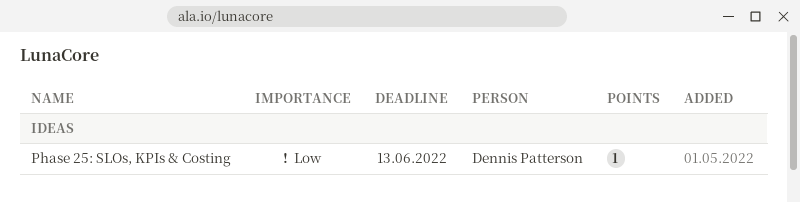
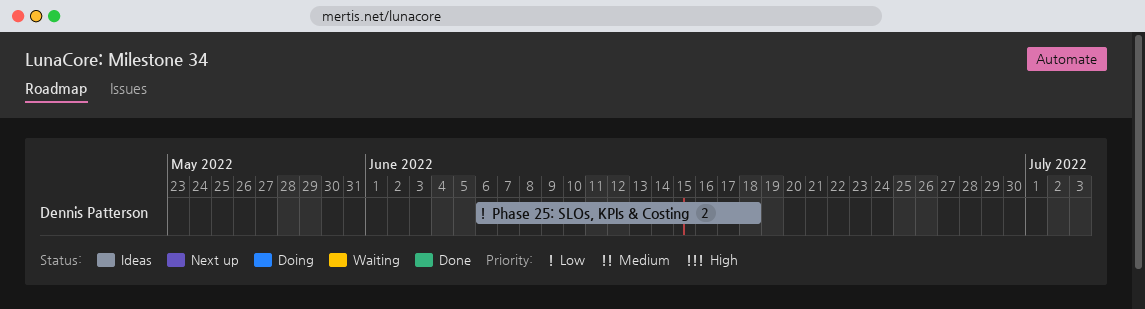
Phase 25: SLOs, KPIs & Costing, estimate: 1 -> 2
Phase 25: SLOs, KPIs & Costing, due: Jun 13 -> Jun 18

